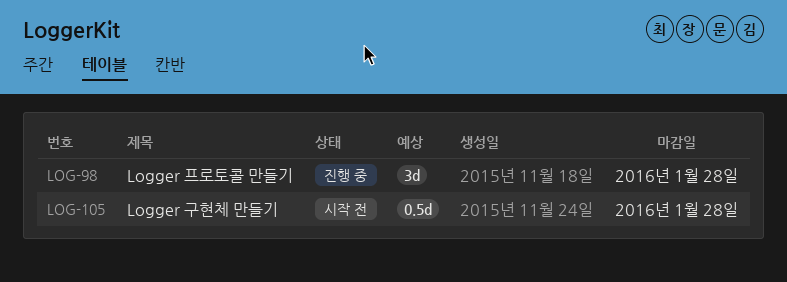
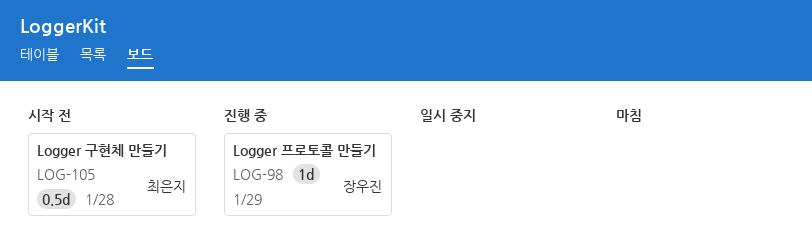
LOG-98, estimate: 3d -> 1d
LOG-98, due: Jan 28 -> Jan 29

